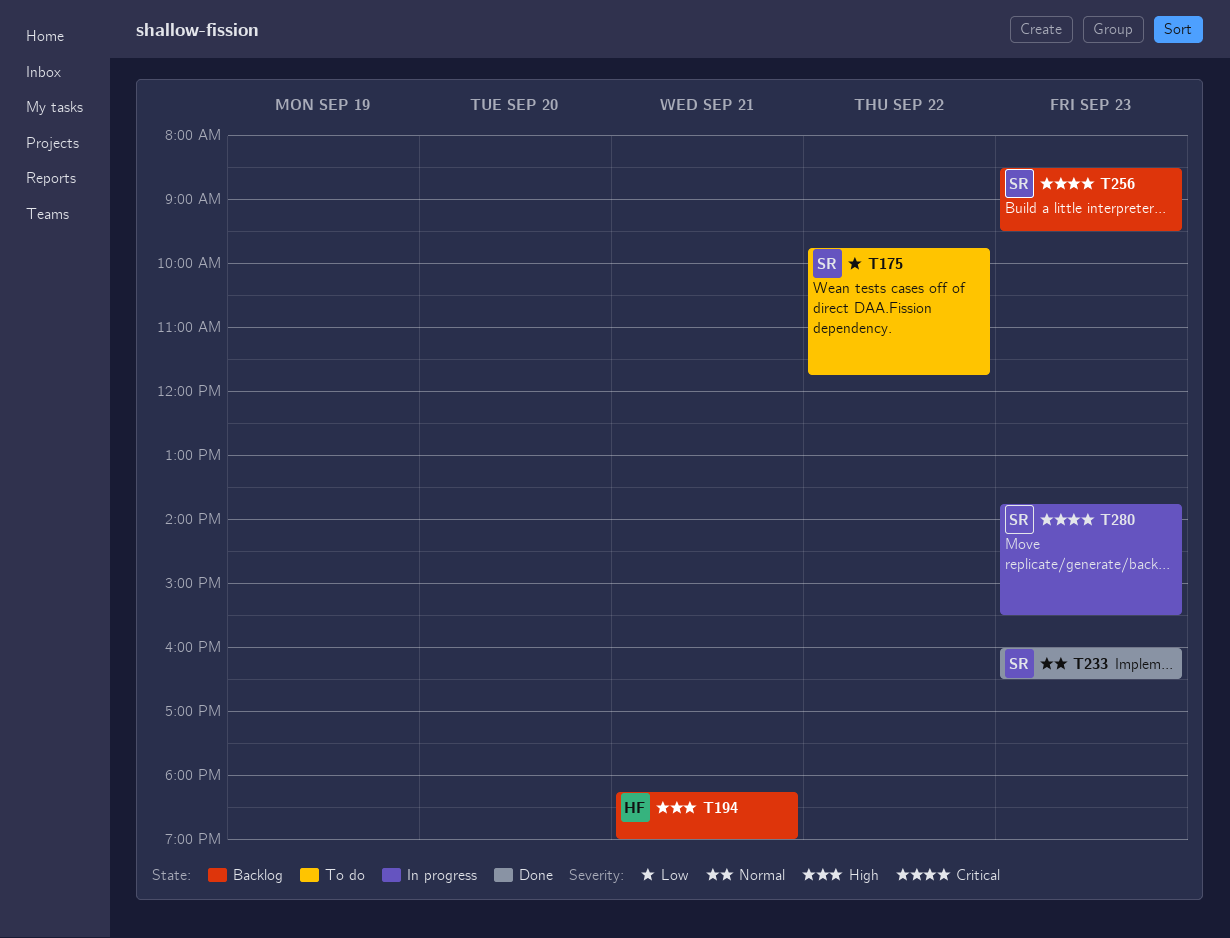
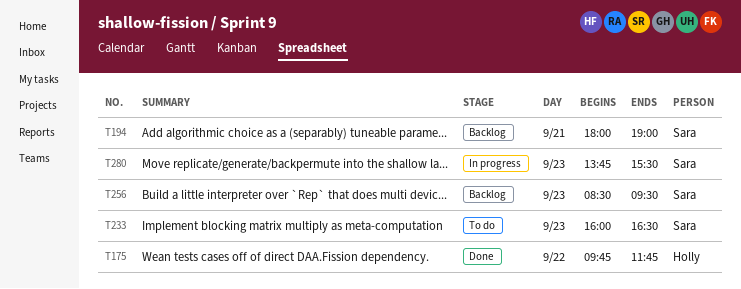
T175, status: To do -> Done
T175, owner: Sara -> Holly
T194, owner: Holly -> Sara
T194, begins: 18:15 -> 18:00
T233, status: Done -> To do

